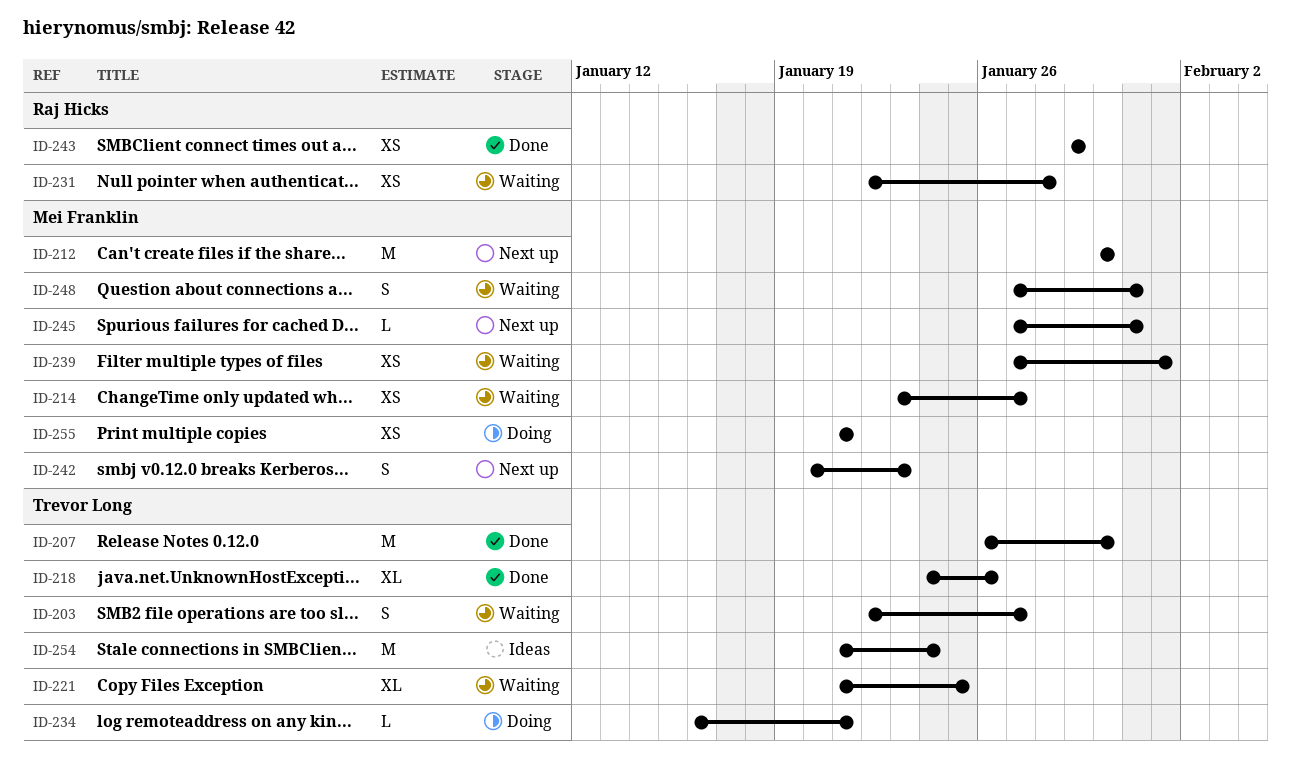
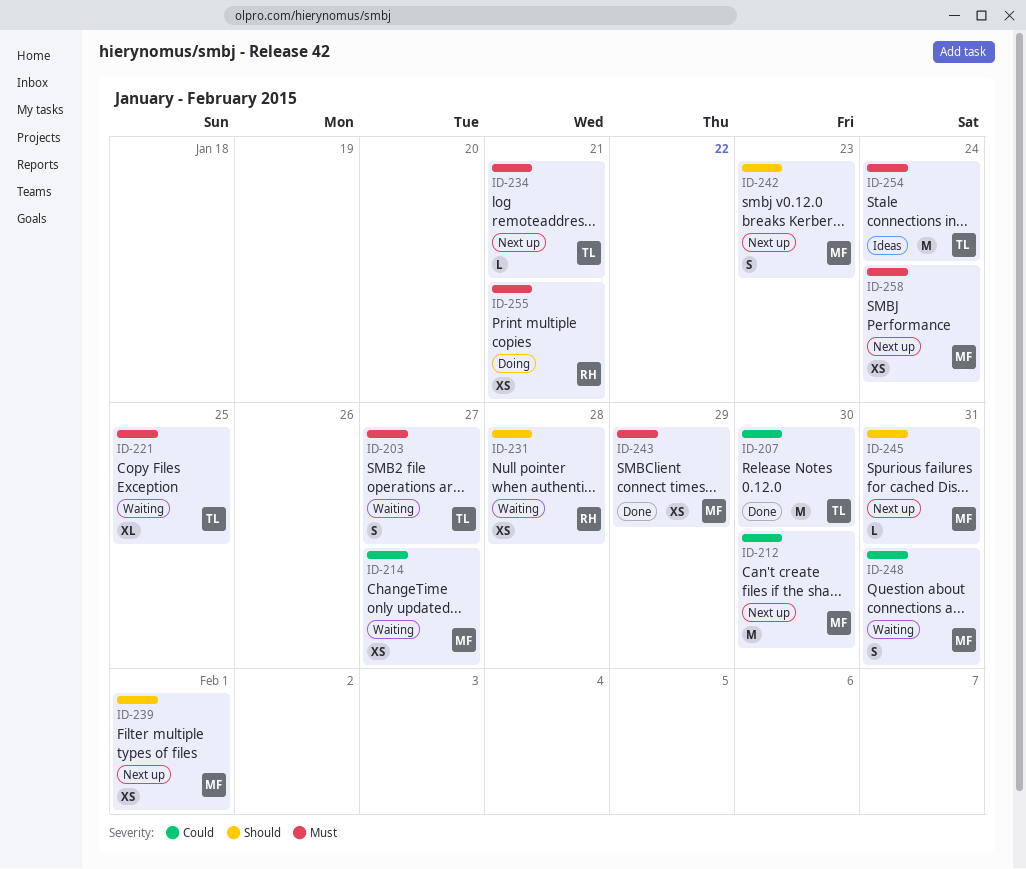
ID-218: present -> none
ID-234, status: Doing -> Next up
ID-239, status: Waiting -> Next up
ID-243, owner: Raj Hicks -> Mei Franklin
ID-255, owner: Mei Franklin -> Raj Hicks
ID-258: none -> present

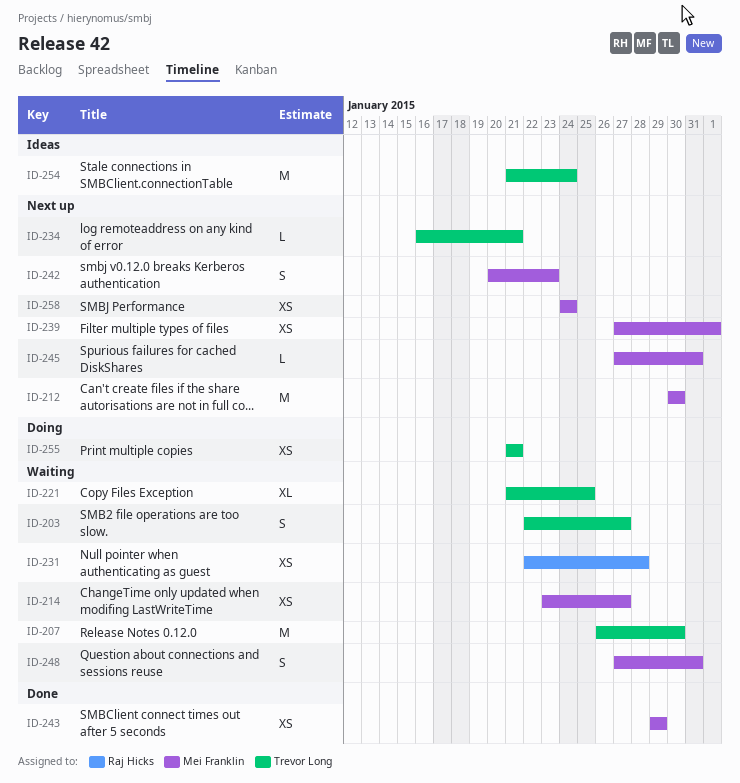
ID-207, status: Done -> Waiting
ID-255, owner: Raj Hicks -> Trevor Long

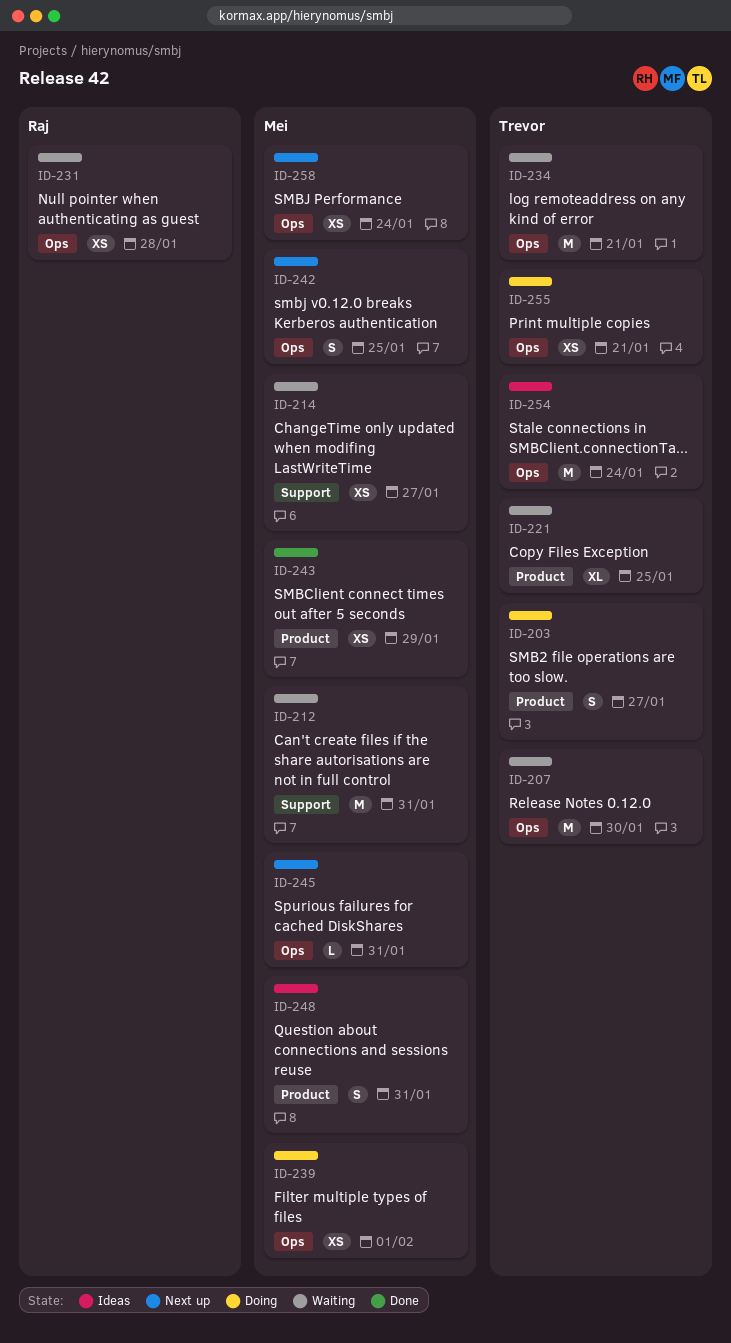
ID-203, status: Waiting -> Doing
ID-212, status: Next up -> Waiting
ID-212, due: Jan 30 -> Jan 31
ID-234, status: Next up -> Waiting
ID-234, estimate: L -> M
ID-239, status: Next up -> Doing
ID-242, due: Jan 23 -> Jan 25
ID-248, status: Waiting -> Ideas

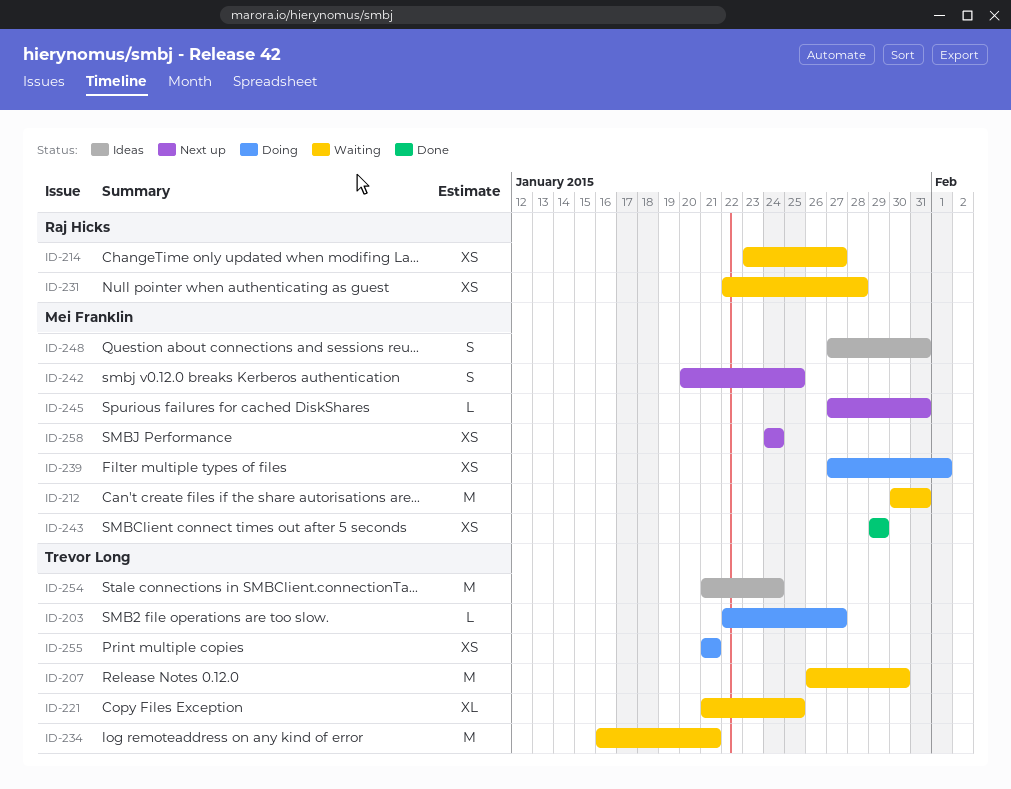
ID-203, estimate: S -> L
ID-214, owner: Mei Franklin -> Raj Hicks

